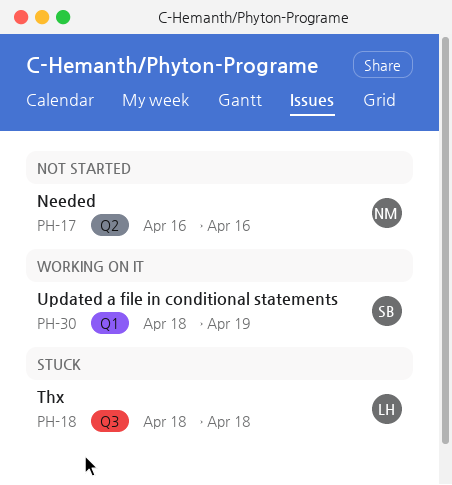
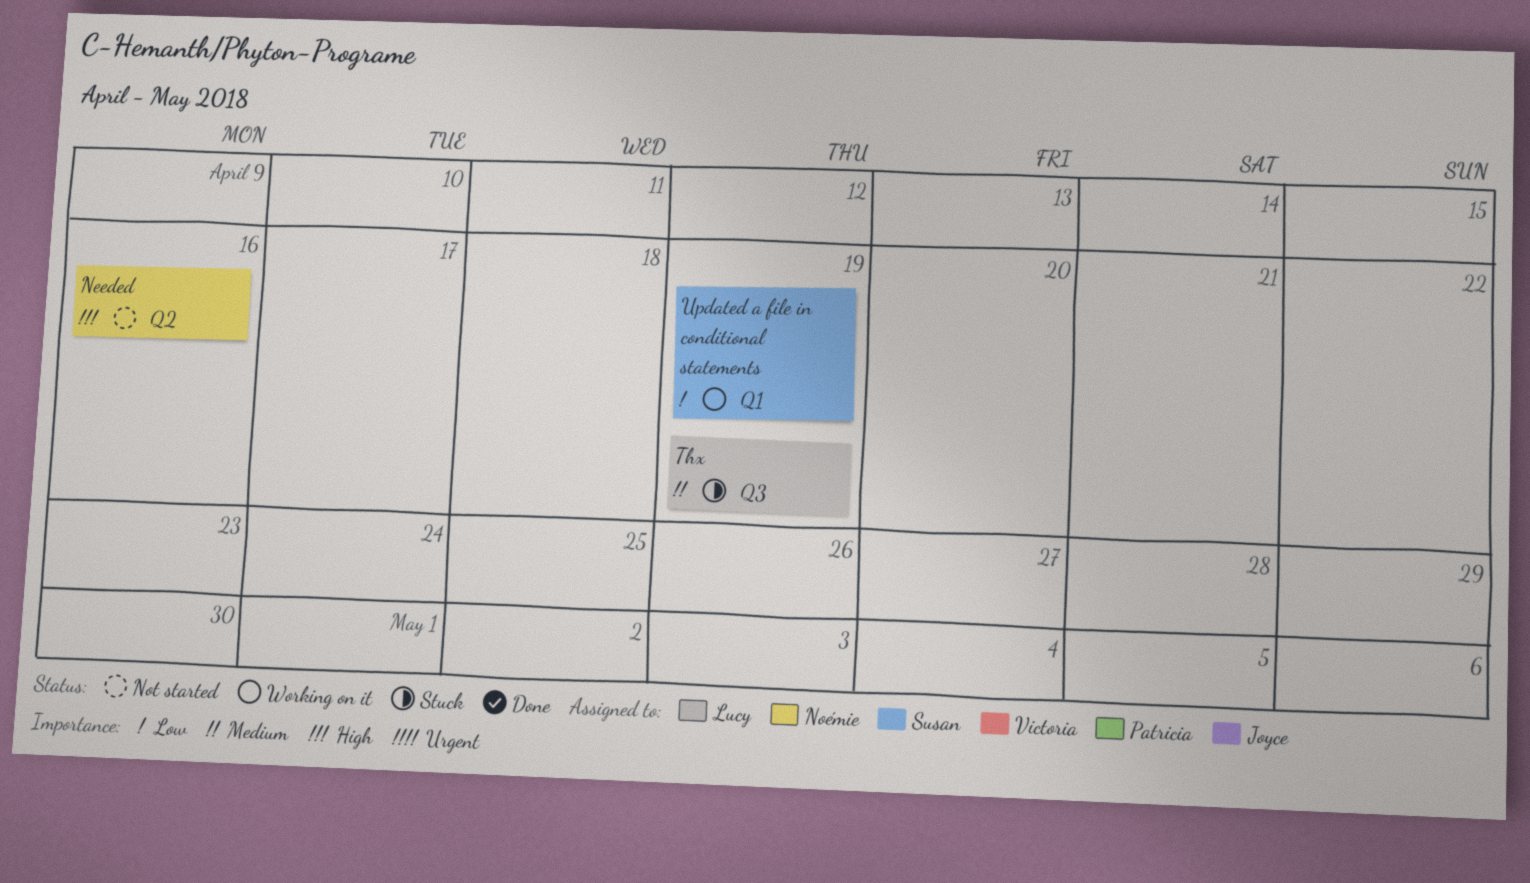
Thx, due: Apr 18 -> Apr 19

